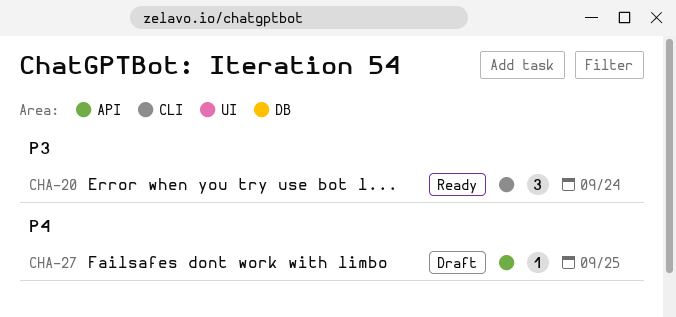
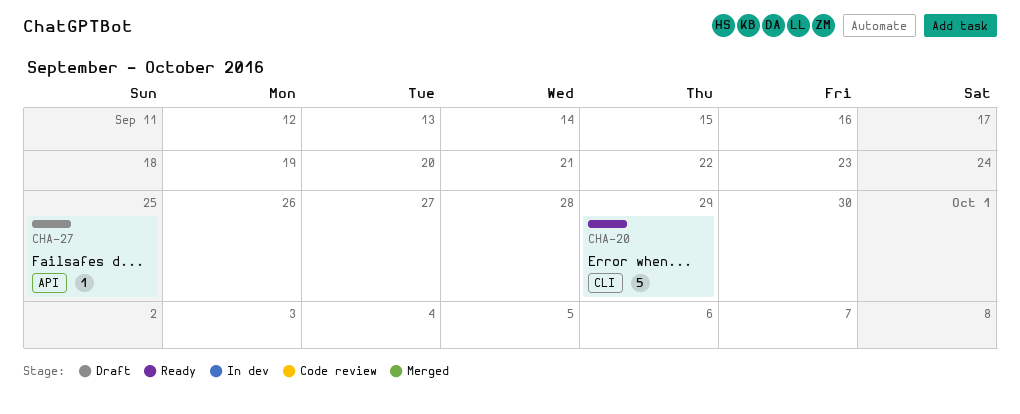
CHA-20, estimate: 3 -> 5
CHA-20, due: Sep 24 -> Sep 29

